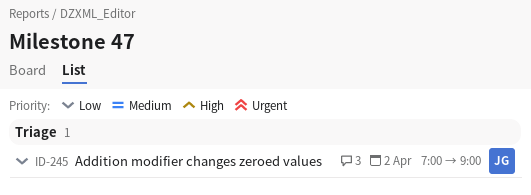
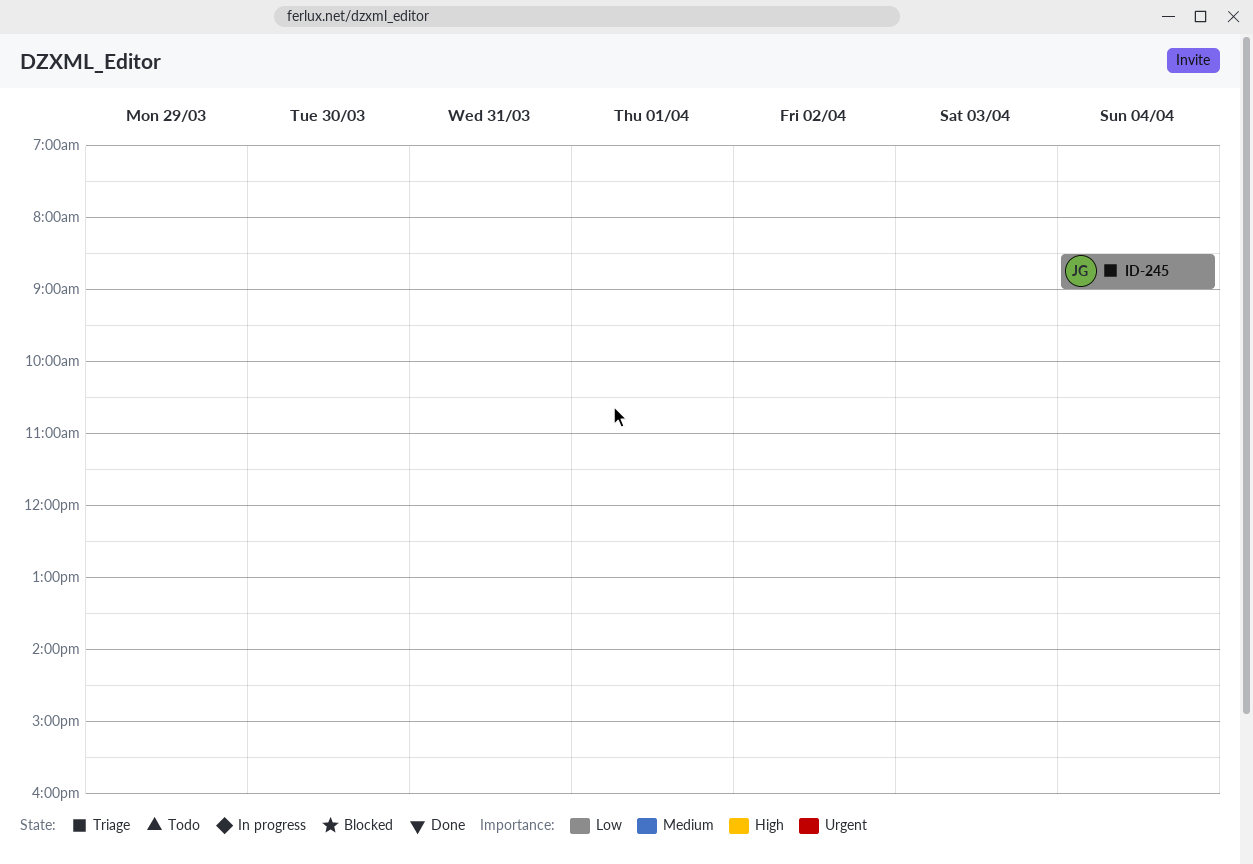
ID-245, day: Apr 2 -> Apr 4
ID-245, begins: 07:00 -> 08:30

